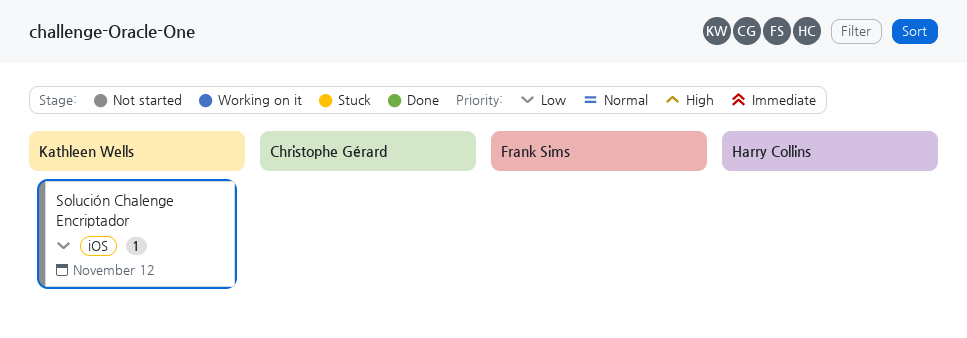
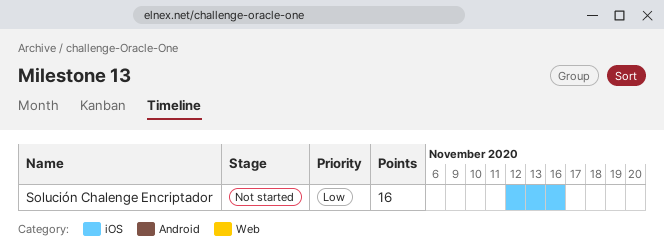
Solución Chalenge Encriptador, estimate: 1 -> 16
Solución Chalenge Encriptador, due: Nov 12 -> Nov 16

